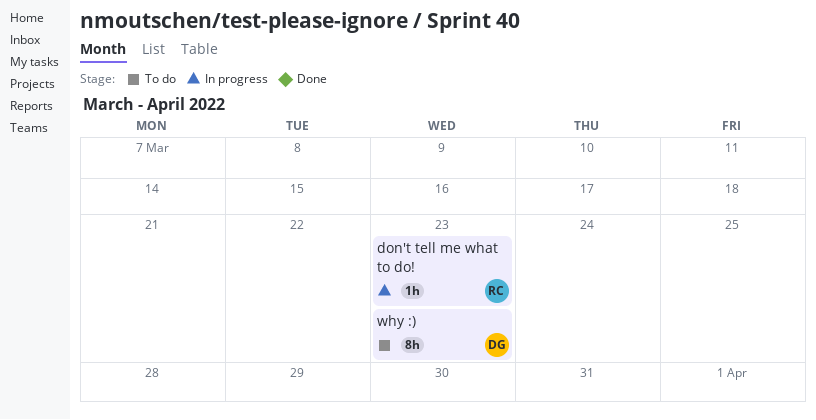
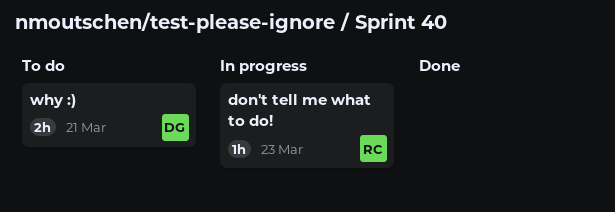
why :), estimate: 8h -> 2h
why :), due: Mar 23 -> Mar 21

